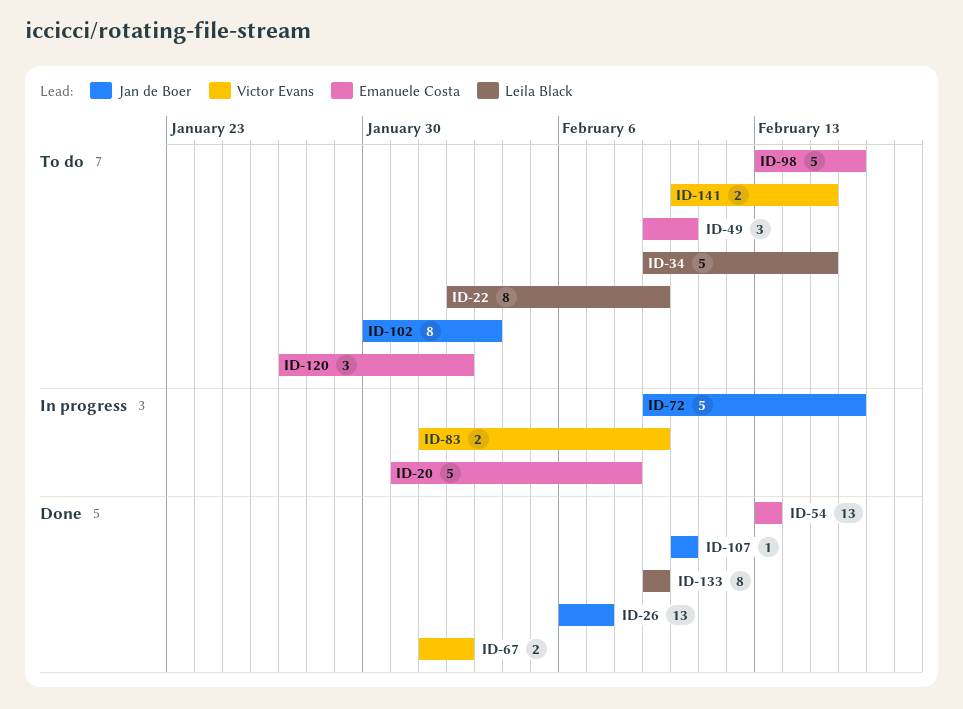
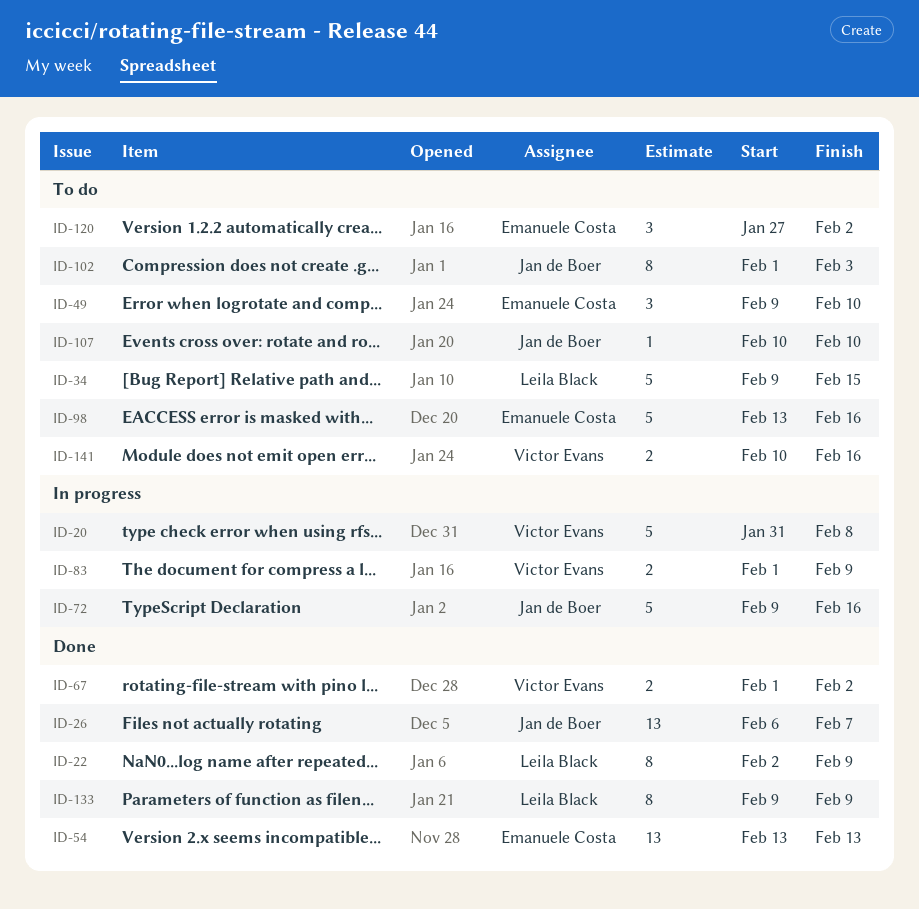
ID-20, owner: Emanuele Costa -> Victor Evans
ID-22, status: To do -> Done
ID-102, start: Jan 30 -> Feb 1
ID-107, status: Done -> To do
ID-141, due: Feb 15 -> Feb 16

